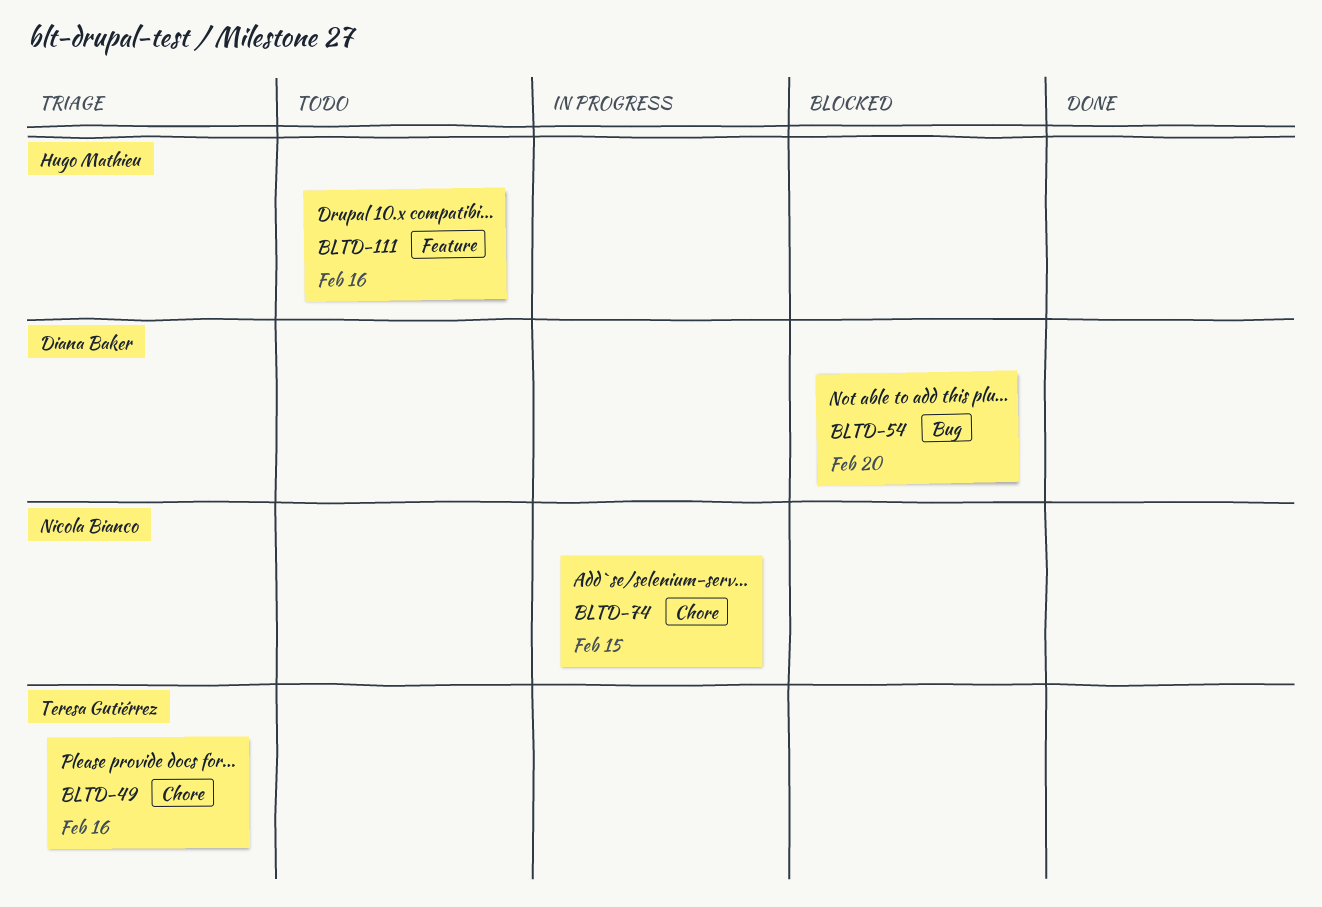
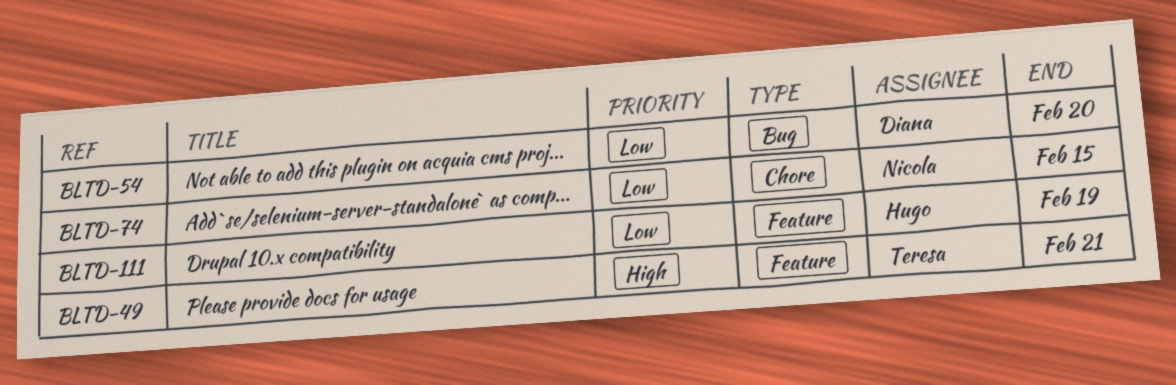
BLTD-49, label: Chore -> Feature
BLTD-49, due: Feb 16 -> Feb 21
BLTD-111, due: Feb 16 -> Feb 19

